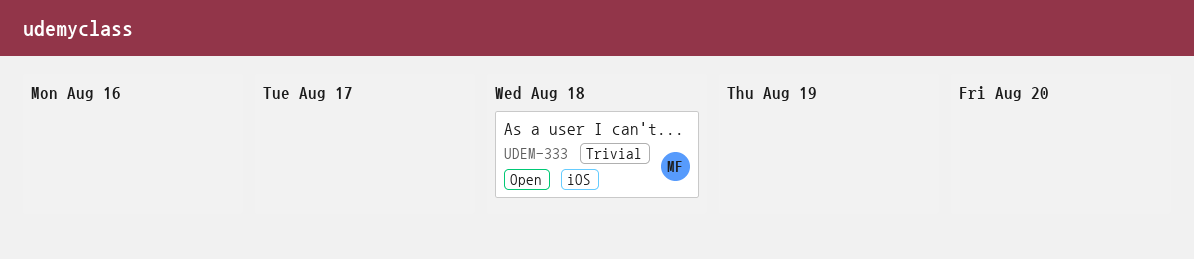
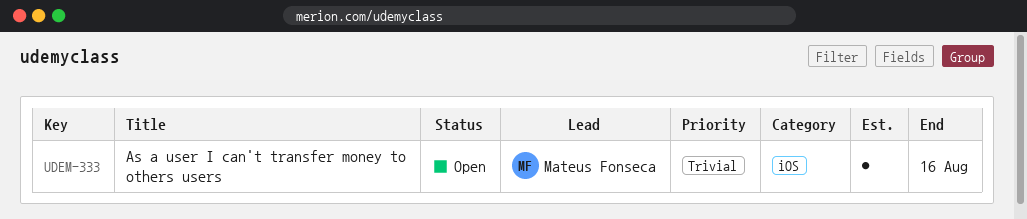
UDEM-333, due: Aug 18 -> Aug 16

